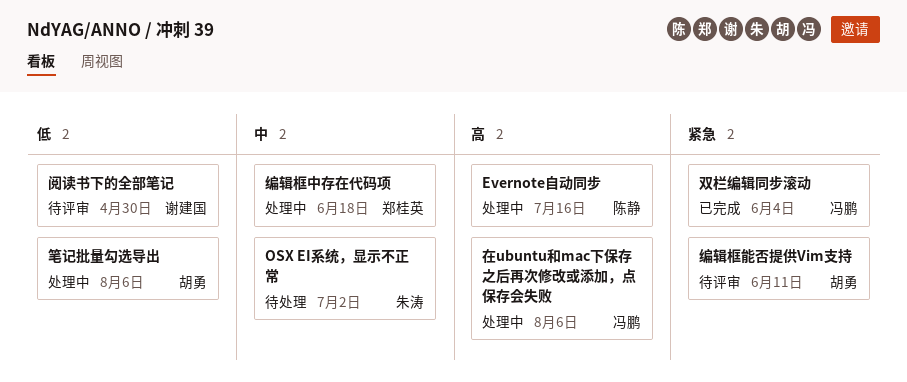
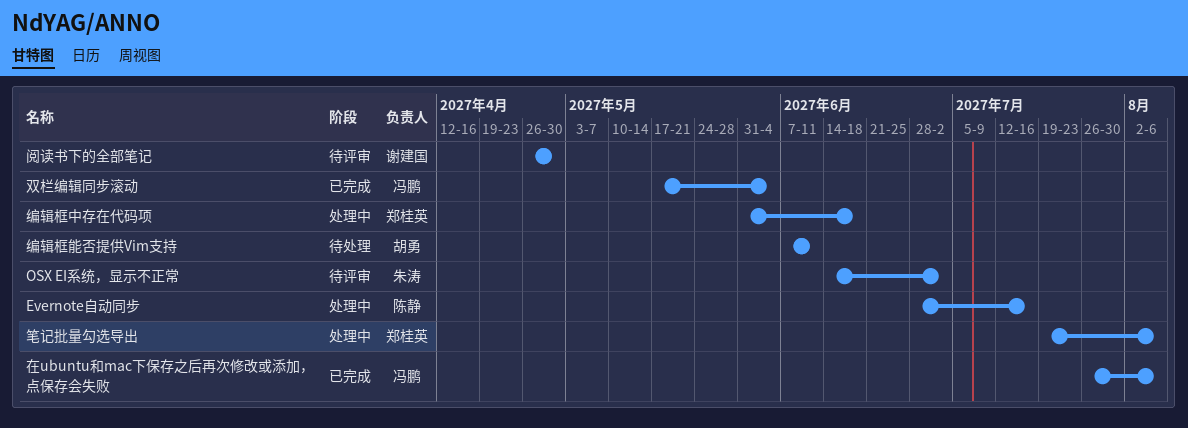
OSX EI系统，显示不正常, status: 待处理 -> 待评审
在ubuntu和mac下保存之后再次修改或添加，点保存会失败, status: 处理中 -> 已完成
笔记批量勾选导出, owner: 胡勇 -> 郑桂英
编辑框能否提供Vim支持, status: 待评审 -> 待处理

